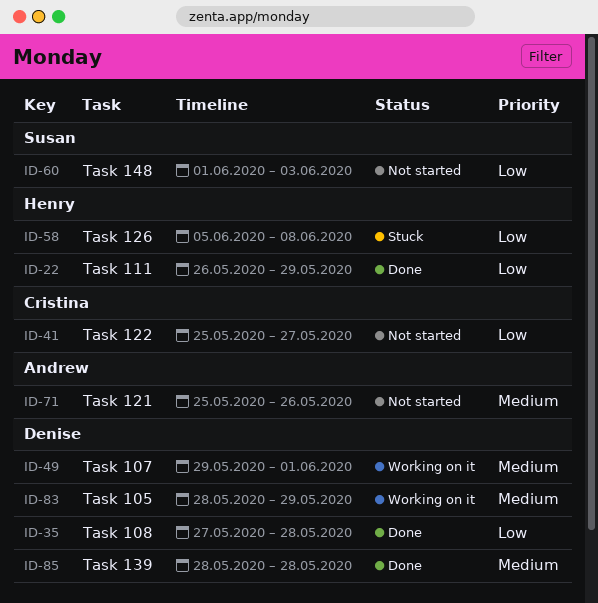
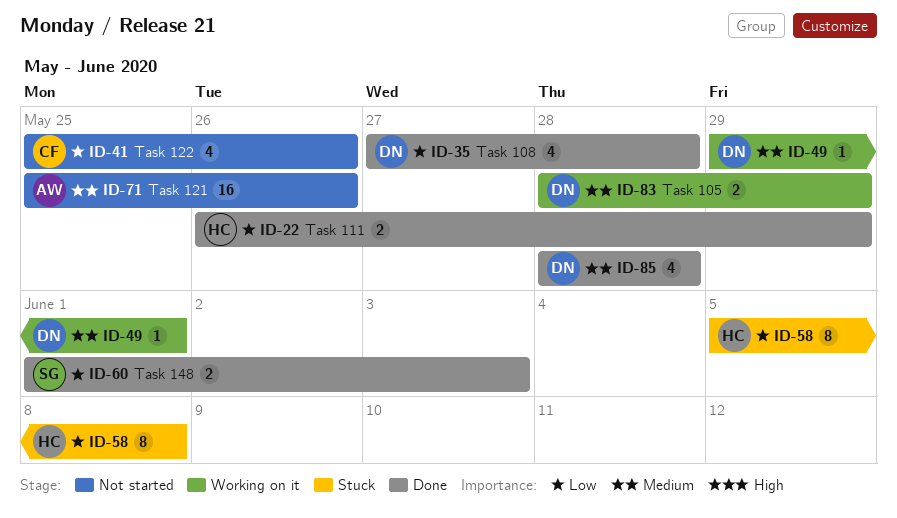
ID-41, due: May 27 -> May 26
ID-60, status: Not started -> Done

